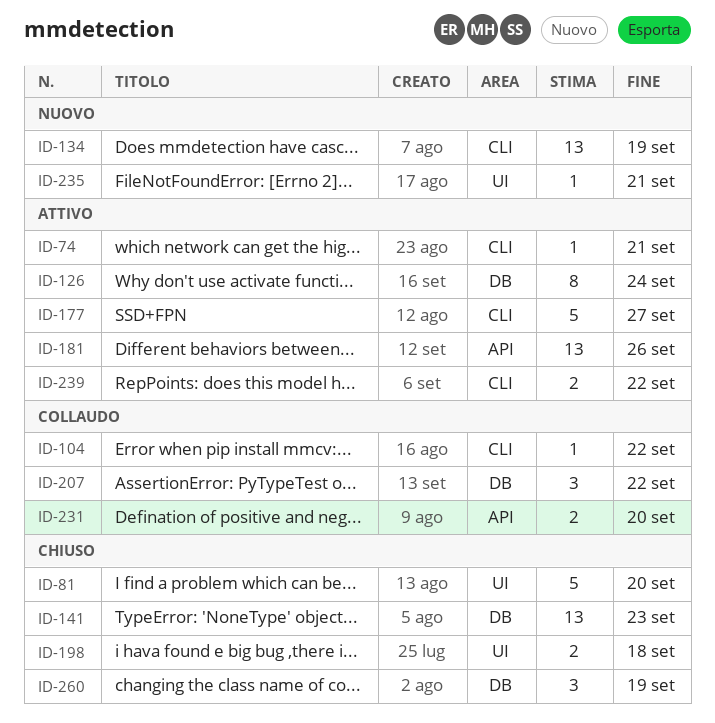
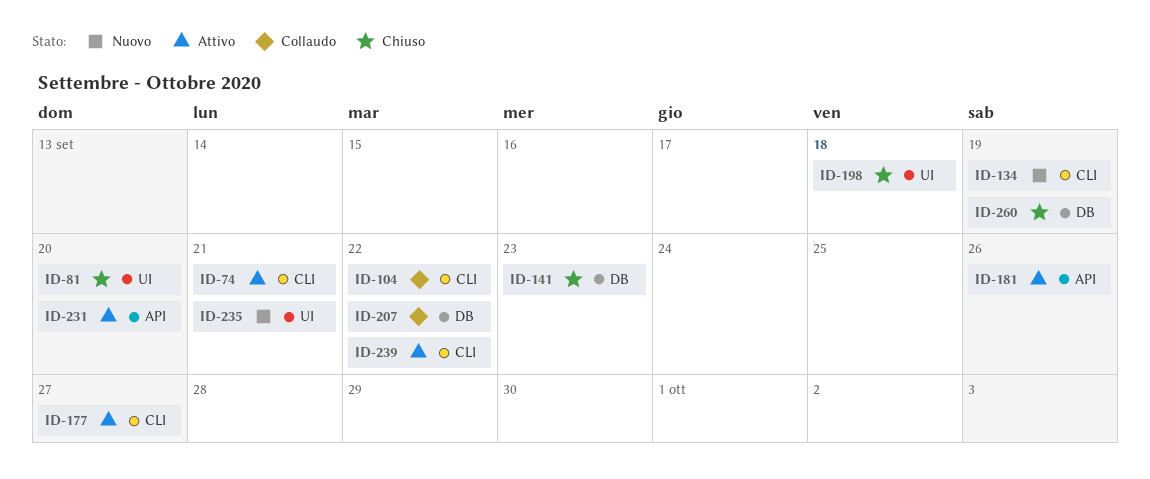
ID-126: present -> none
ID-231, status: Collaudo -> Attivo

